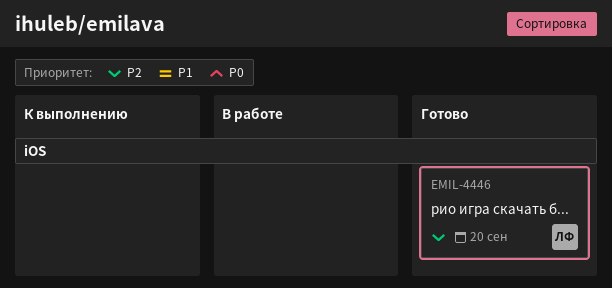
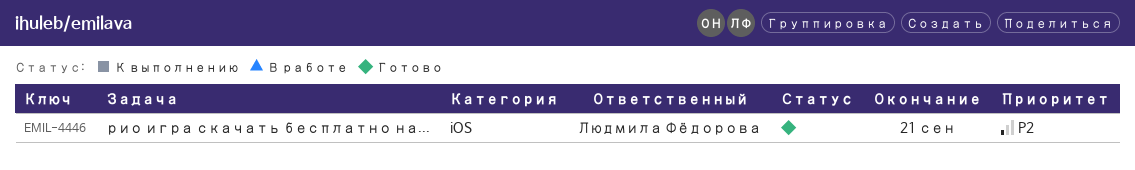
EMIL-4446, due: Sep 20 -> Sep 21

